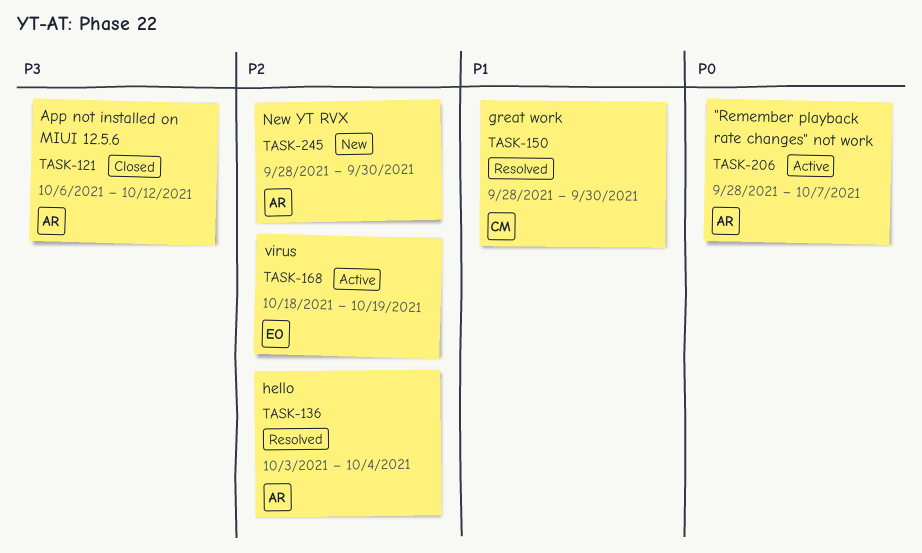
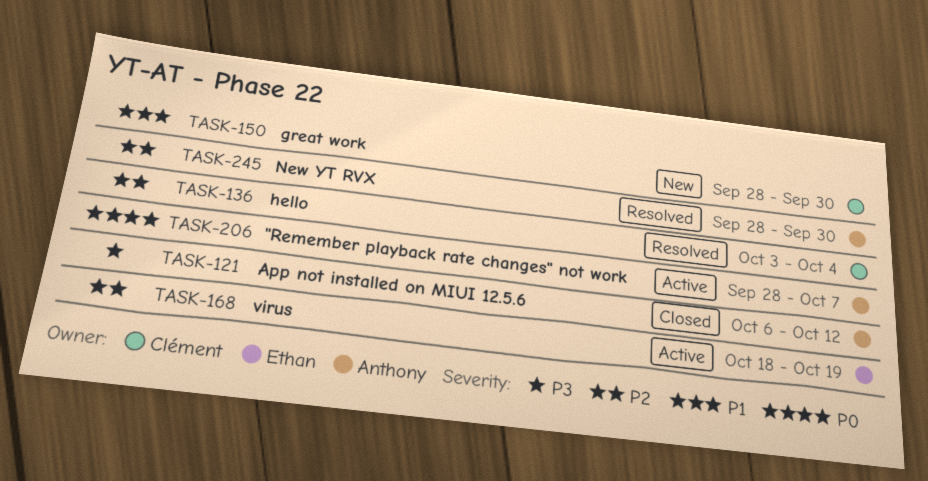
TASK-136, owner: Anthony -> Clément
TASK-150, status: Resolved -> New
TASK-245, status: New -> Resolved

